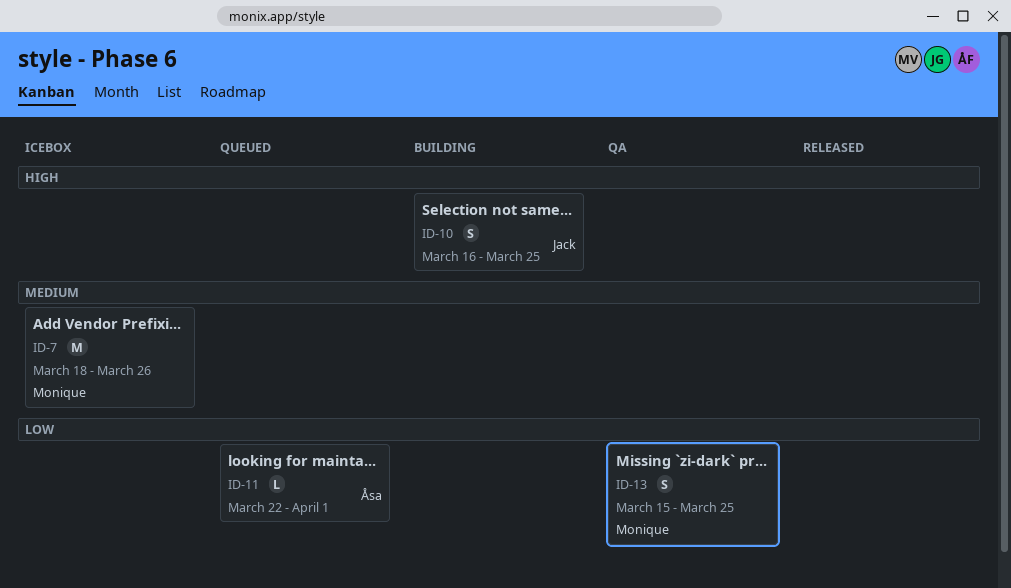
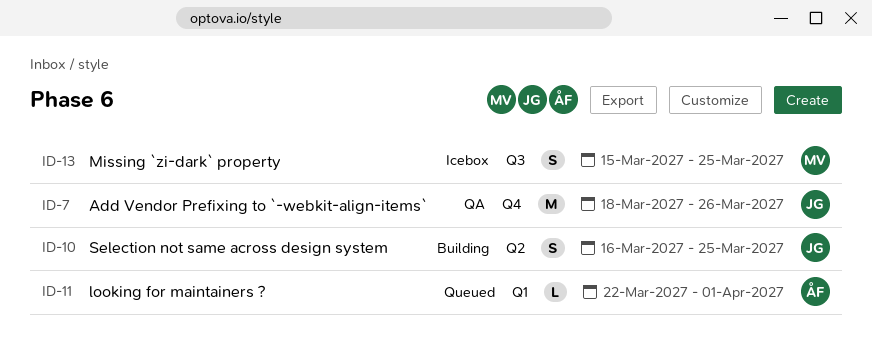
ID-7, status: Icebox -> QA
ID-7, owner: Monique -> Jack
ID-13, status: QA -> Icebox

